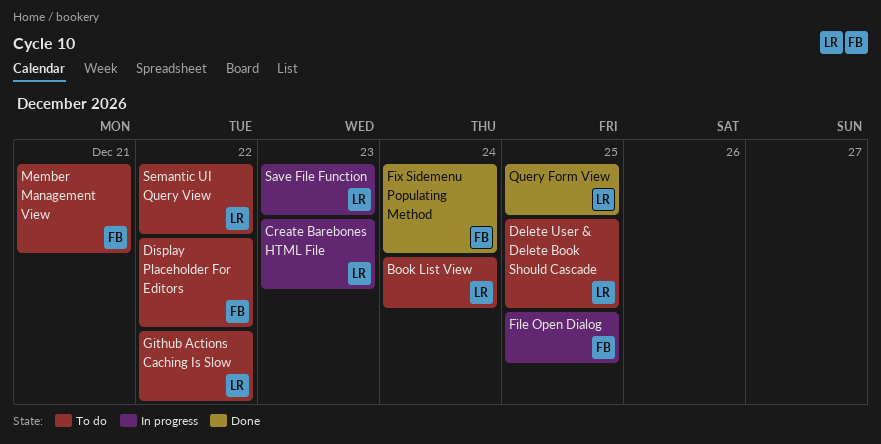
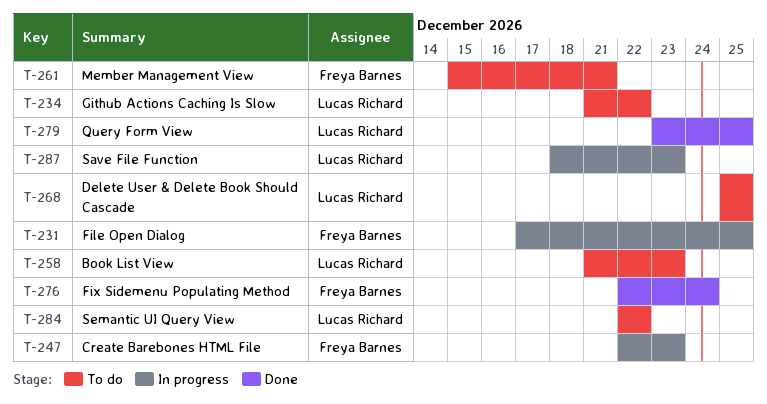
Book List View, due: Dec 24 -> Dec 23
Create Barebones HTML File, owner: Lucas Richard -> Freya Barnes
Display Placeholder For Editors: present -> none

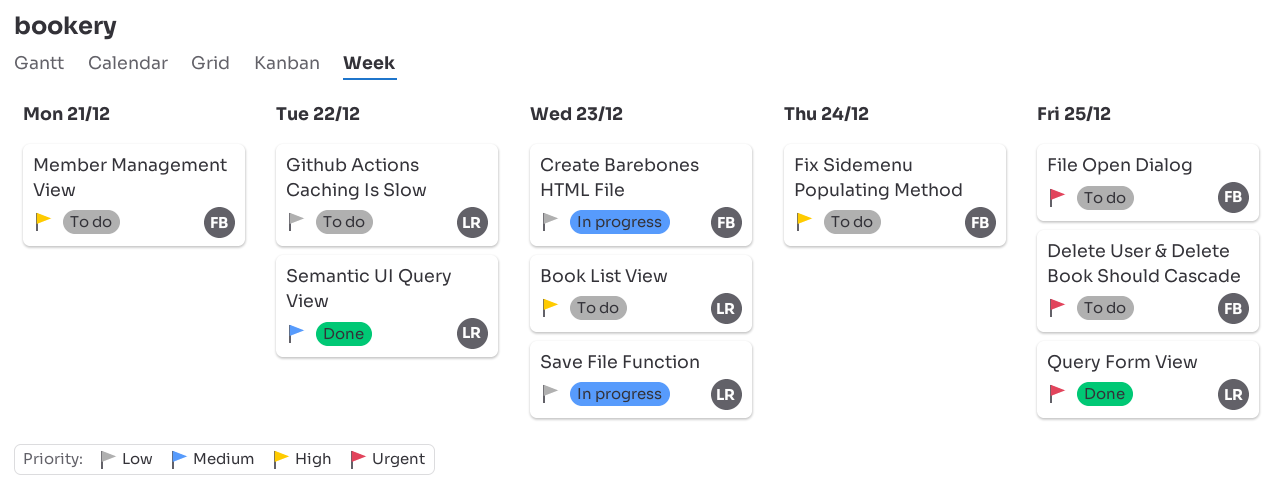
Delete User & Delete Book Should Cascade, owner: Lucas Richard -> Freya Barnes
File Open Dialog, status: In progress -> To do
Fix Sidemenu Populating Method, status: Done -> To do
Semantic UI Query View, status: To do -> Done

